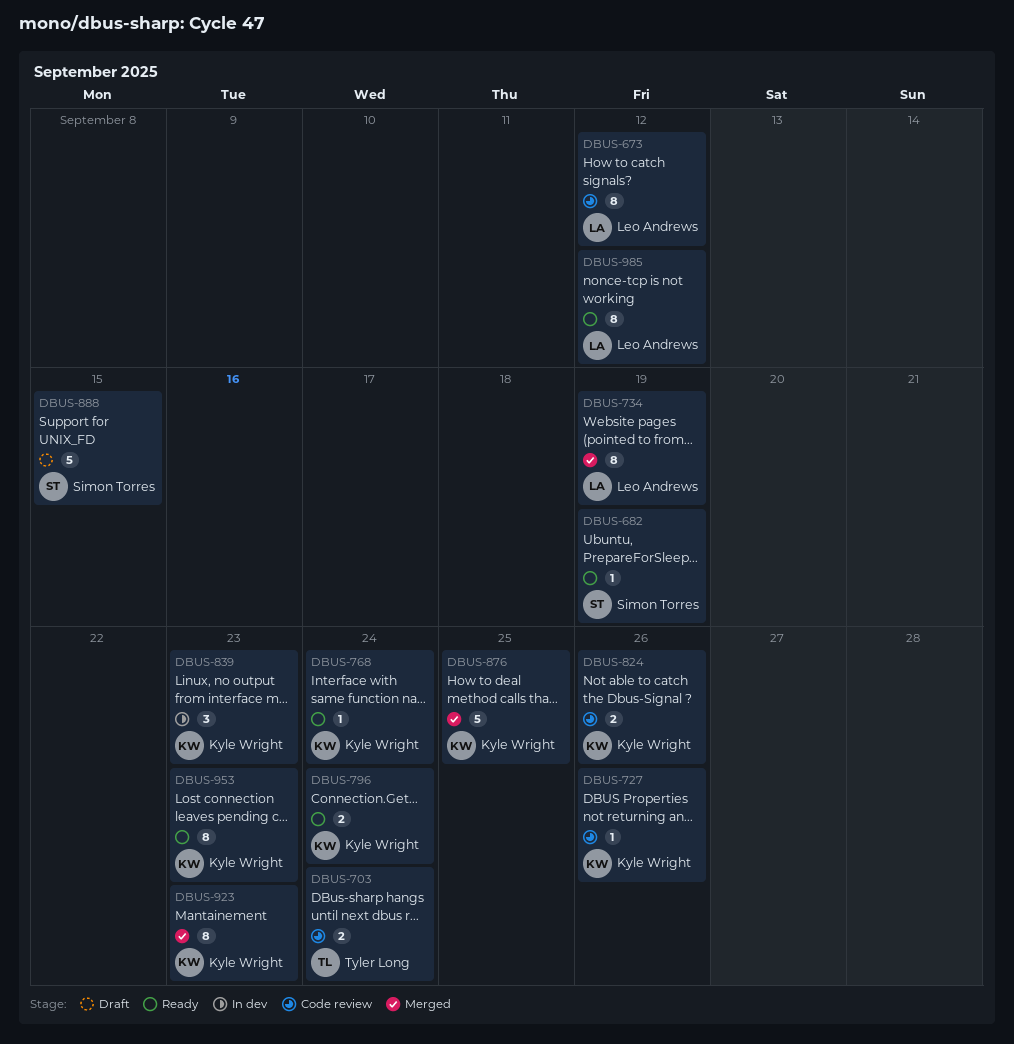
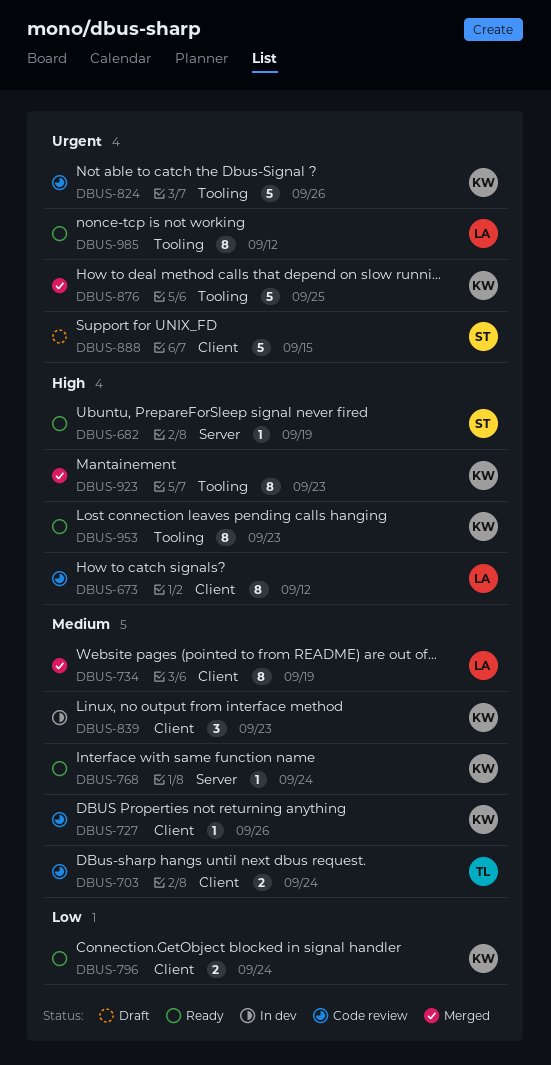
DBUS-824, estimate: 2 -> 5

